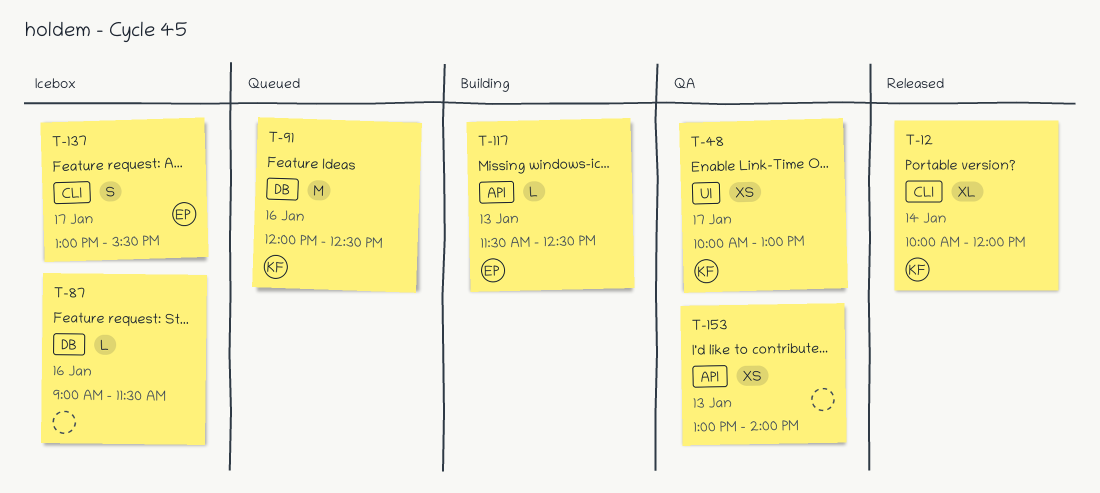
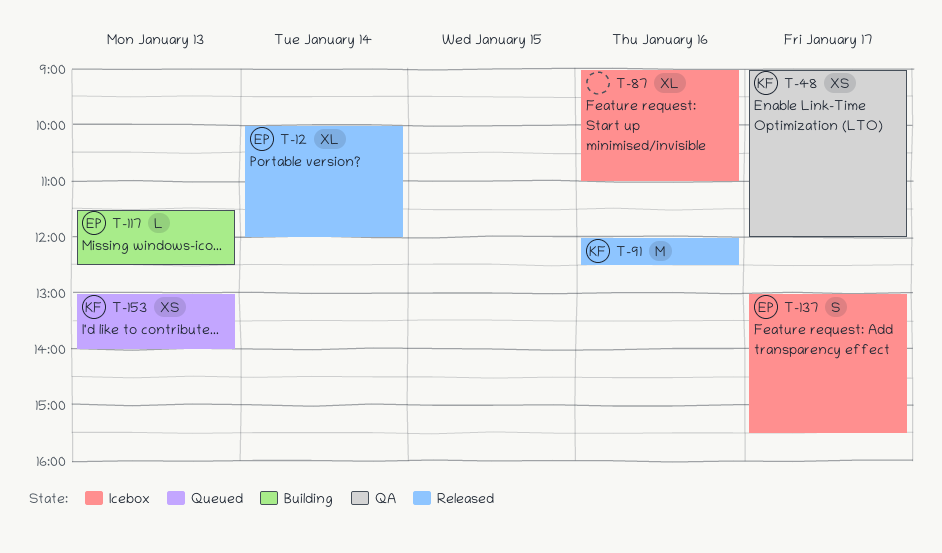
T-12, owner: KF -> EP
T-48, begins: 10:00 -> 09:00
T-48, ends: 13:00 -> 12:00
T-87, estimate: L -> XL
T-87, ends: 11:30 -> 11:00
T-91, status: Queued -> Released
T-153, status: QA -> Queued
T-153, owner: none -> KF

